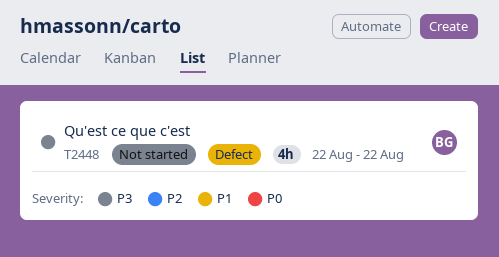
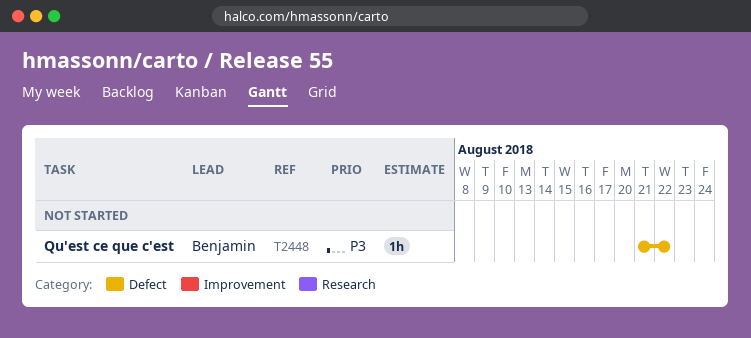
T2448, estimate: 4h -> 1h
T2448, start: Aug 22 -> Aug 21

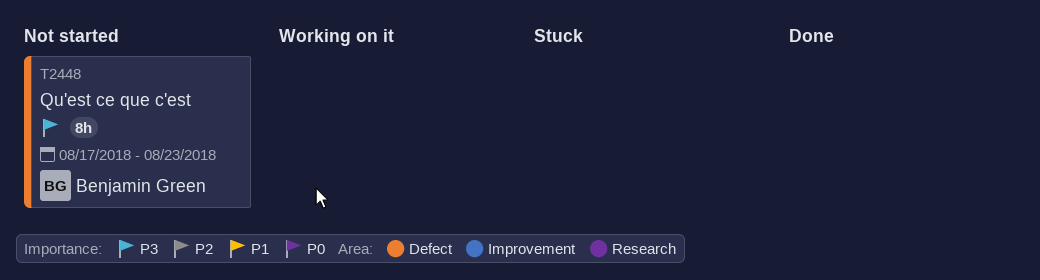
T2448, estimate: 1h -> 8h
T2448, start: Aug 21 -> Aug 17
T2448, due: Aug 22 -> Aug 23

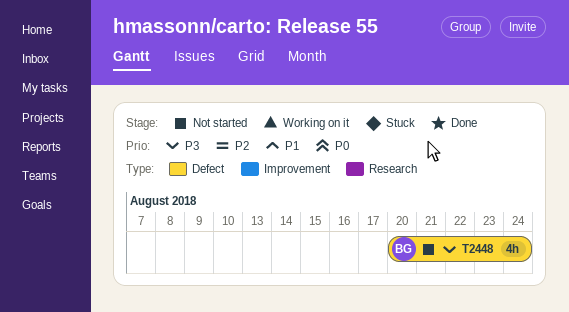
T2448, estimate: 8h -> 4h
T2448, start: Aug 17 -> Aug 20
T2448, due: Aug 23 -> Aug 24

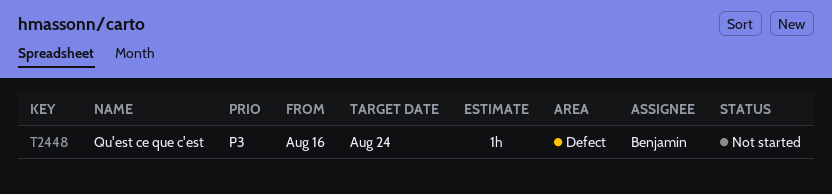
T2448, estimate: 4h -> 1h
T2448, start: Aug 20 -> Aug 16

